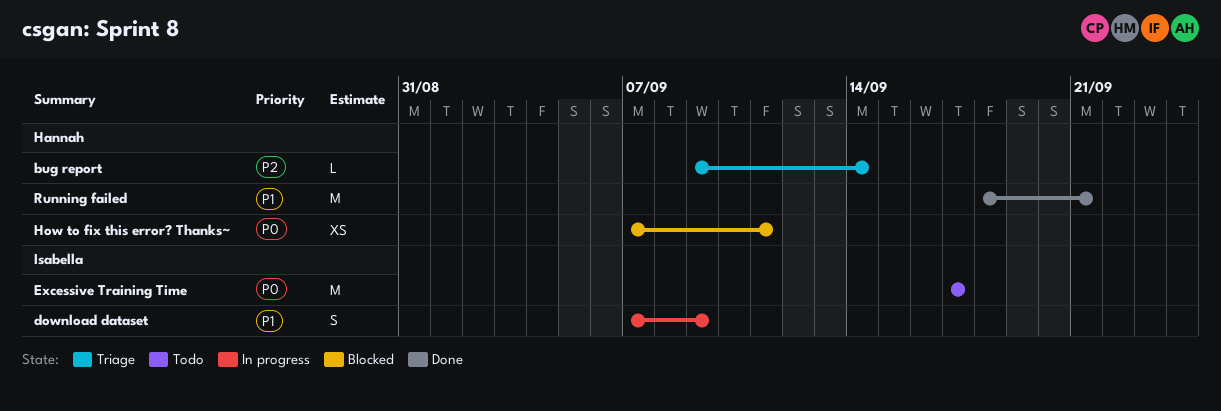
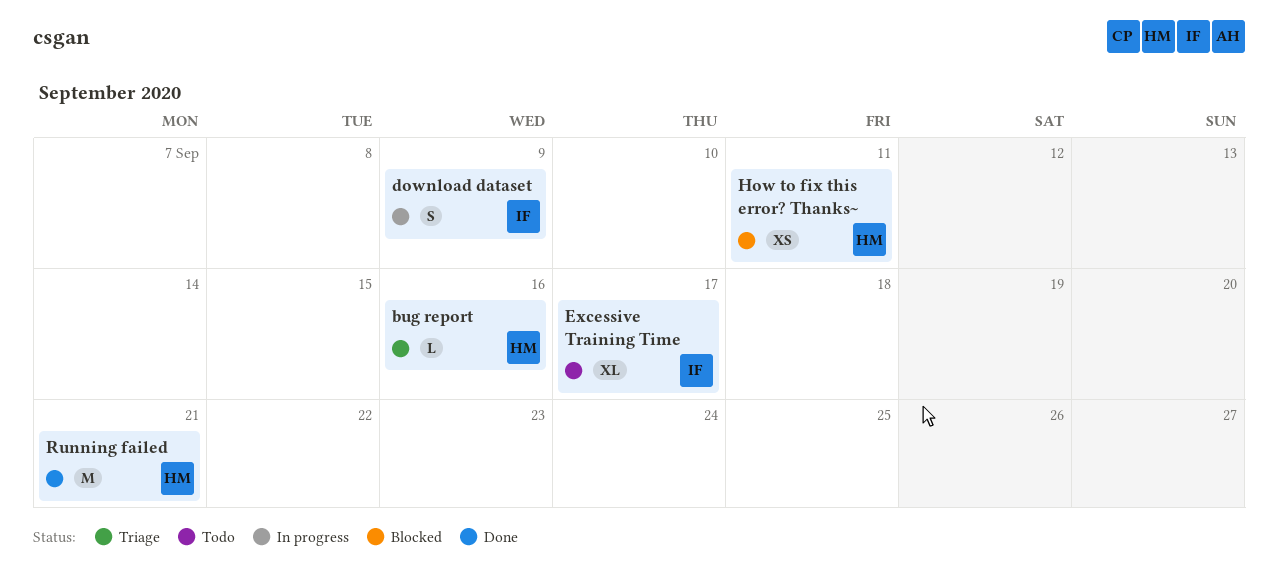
bug report, due: Sep 14 -> Sep 16
Excessive Training Time, estimate: M -> XL

